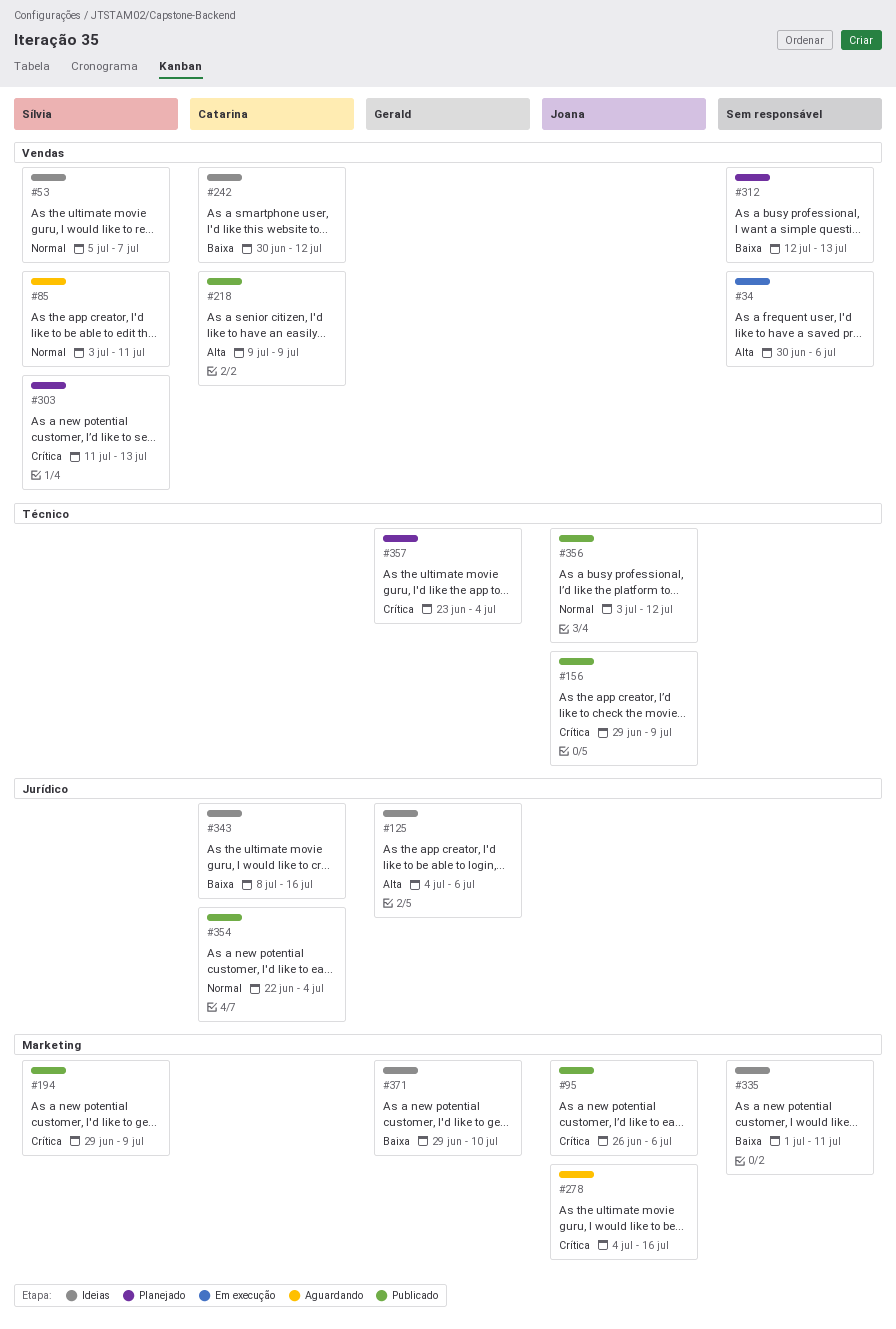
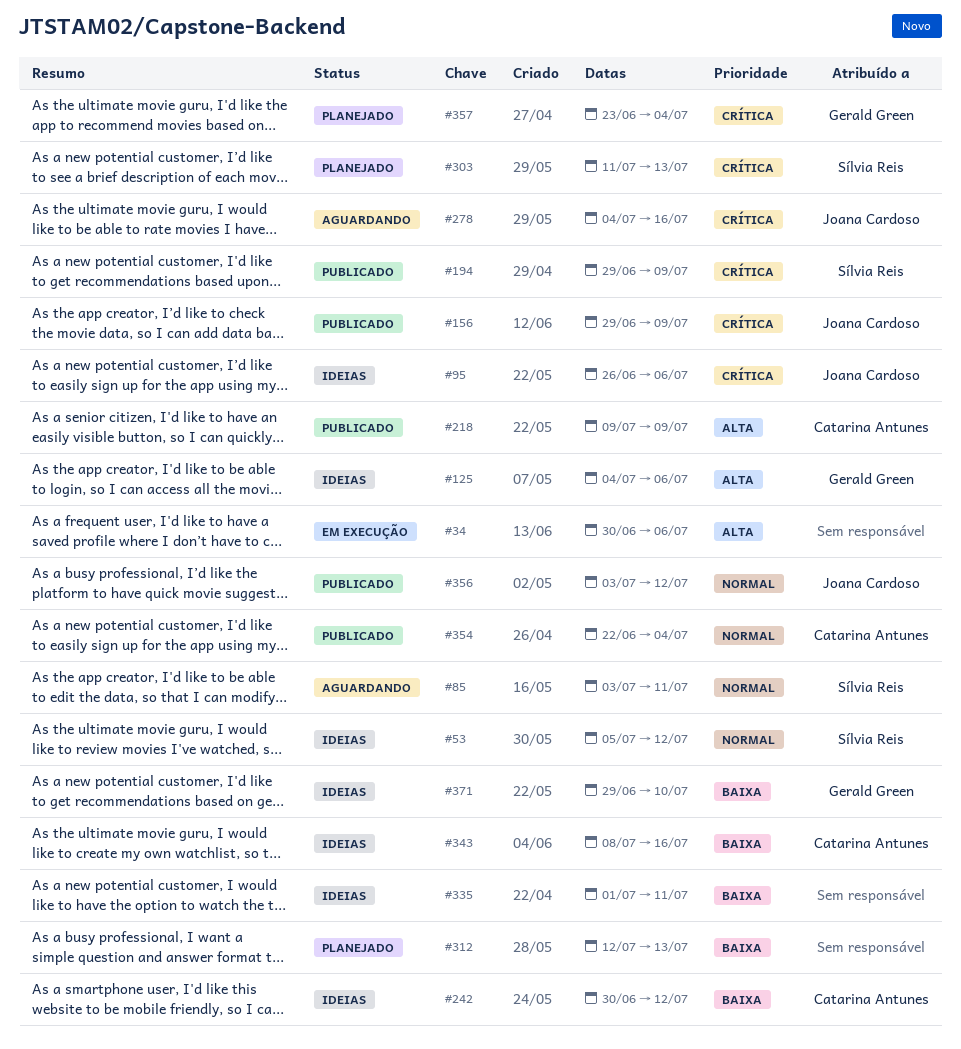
#53, due: Jul 7 -> Jul 12
#95, status: Publicado -> Ideias

